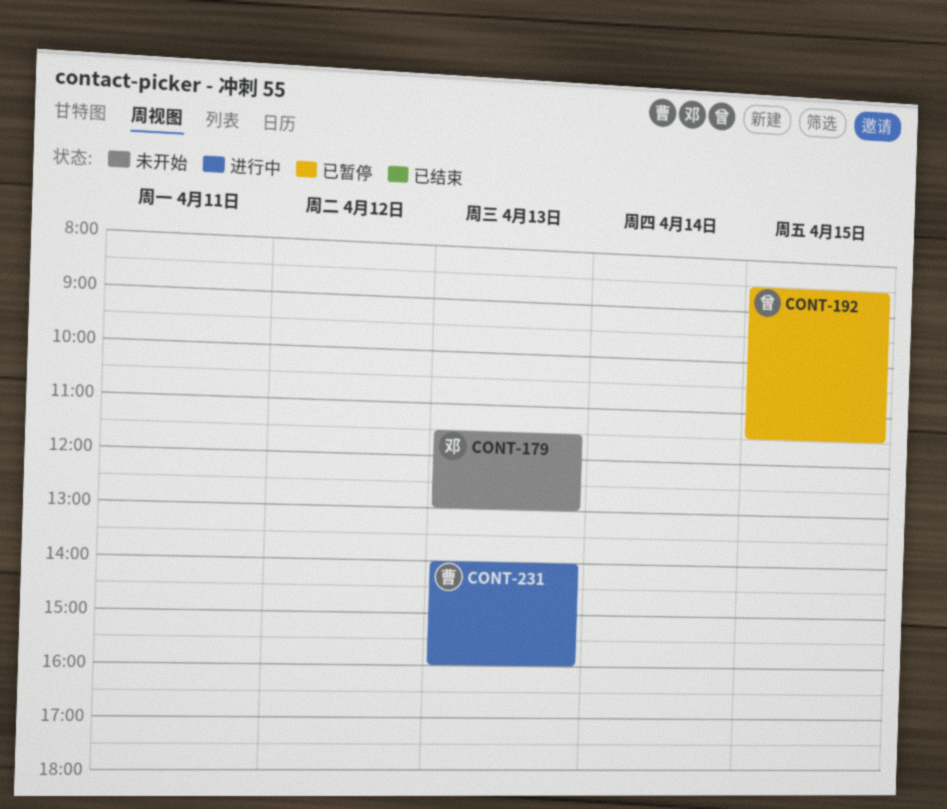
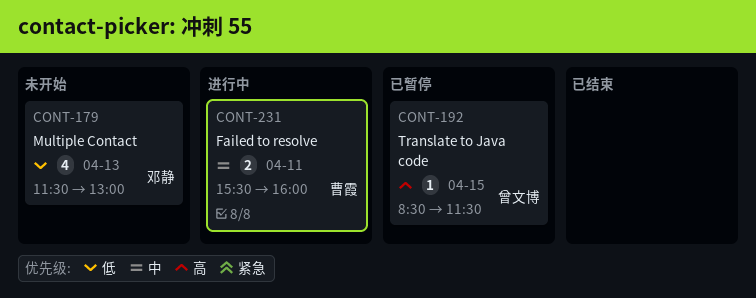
CONT-231, day: Apr 13 -> Apr 11
CONT-231, begins: 14:00 -> 15:30

